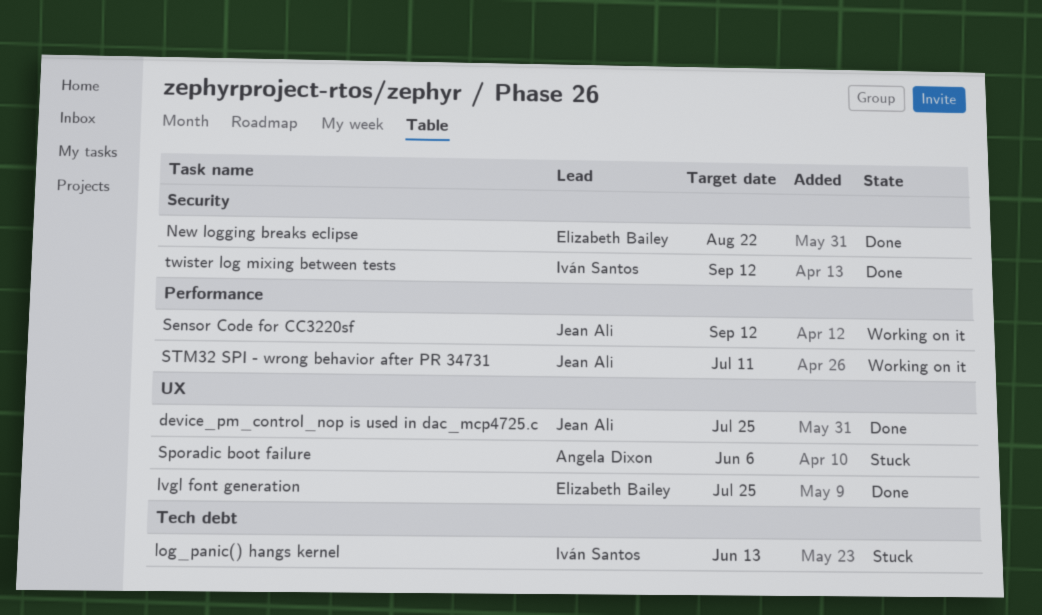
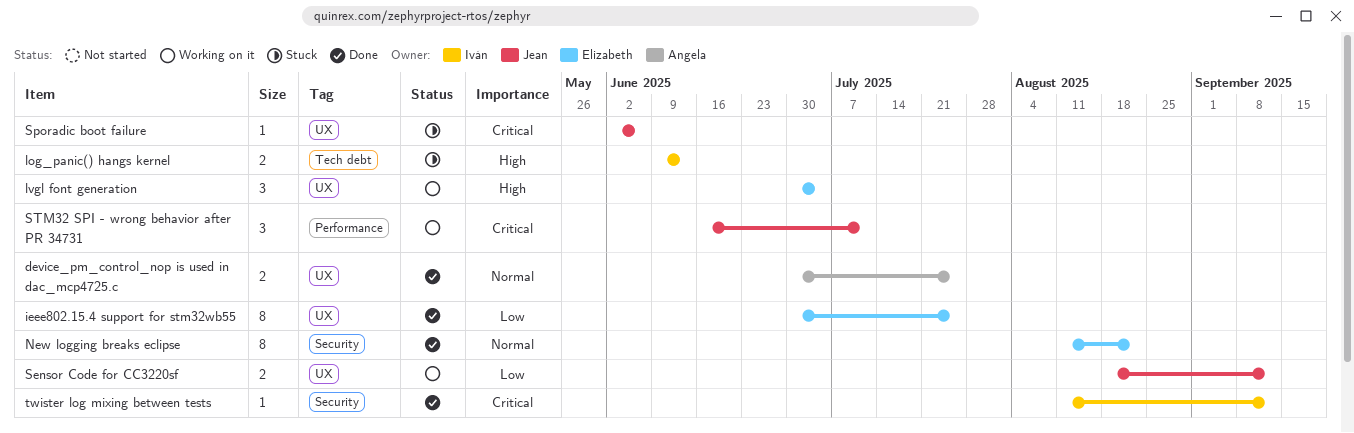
device_pm_control_nop is used in dac_mcp4725.c, owner: Jean Ali -> Angela Dixon
ieee802.15.4 support for stm32wb55: none -> present
lvgl font generation, status: Done -> Working on it
lvgl font generation, due: Jul 25 -> Jul 4
Sensor Code for CC3220sf, label: Performance -> UX
Sporadic boot failure, owner: Angela Dixon -> Jean Ali

